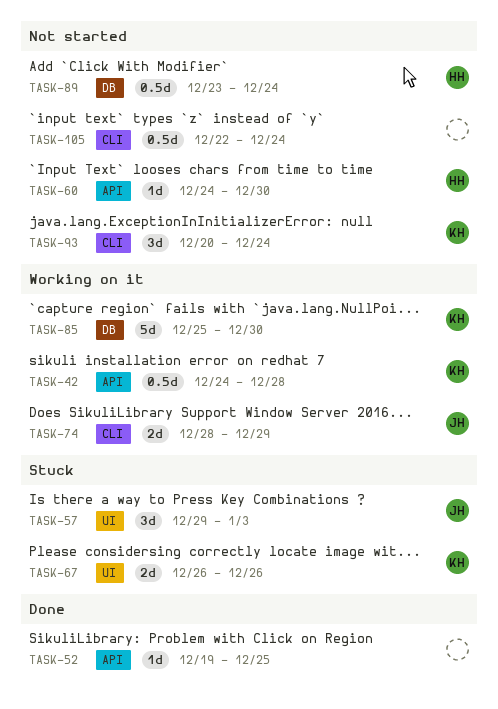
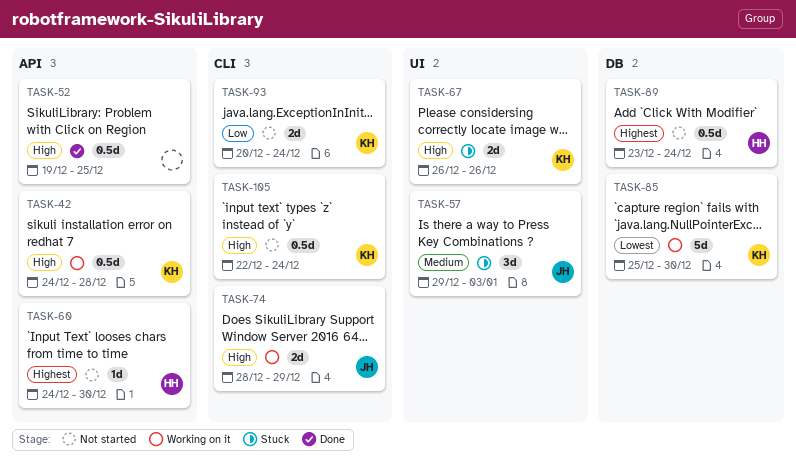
TASK-52, estimate: 1d -> 0.5d
TASK-93, estimate: 3d -> 2d
TASK-105, owner: none -> KH

